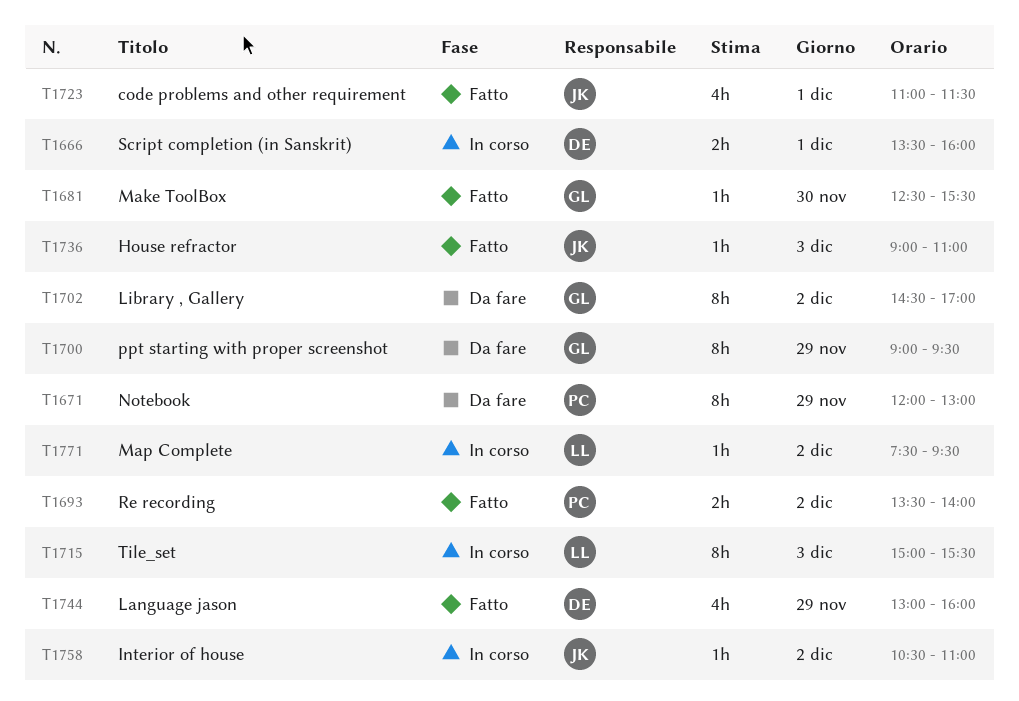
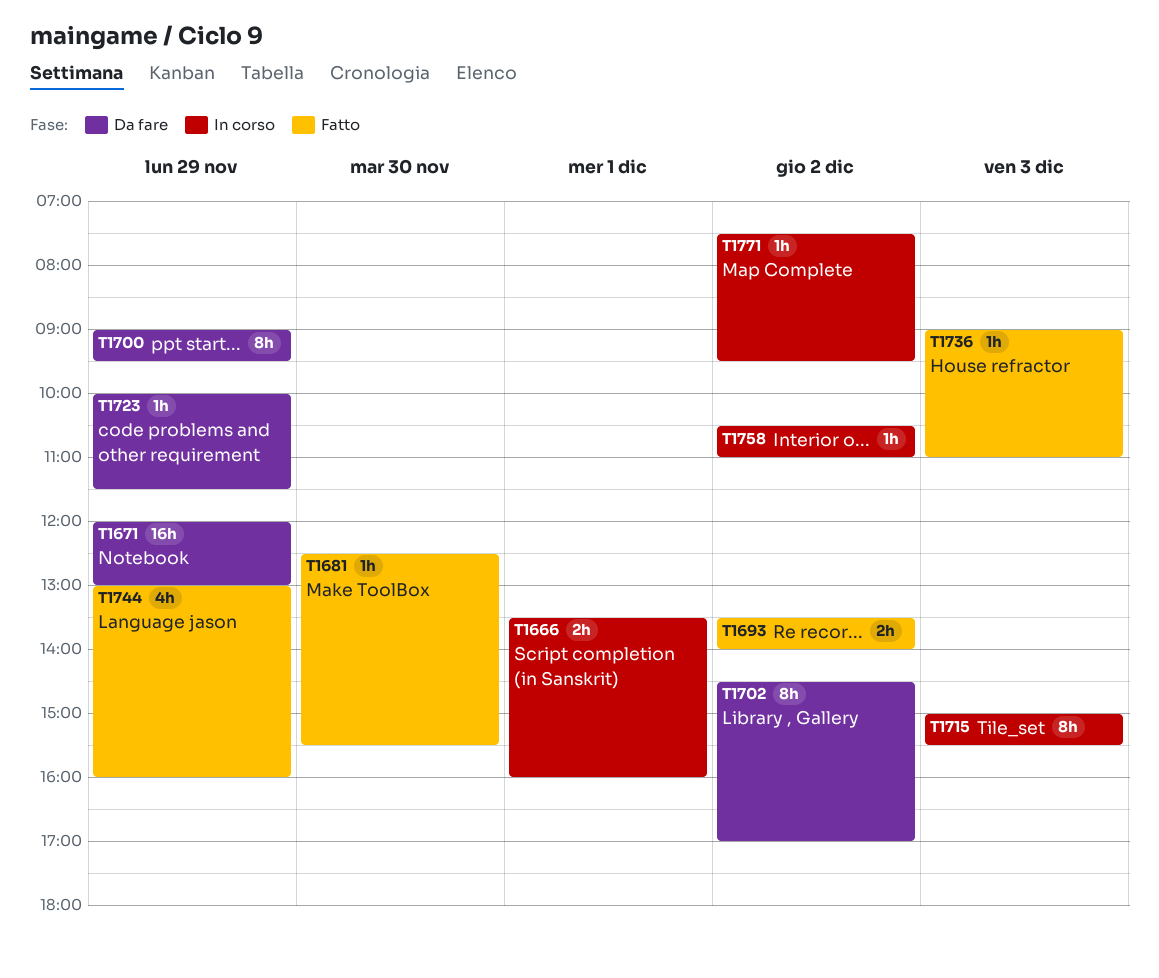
T1671, estimate: 8h -> 16h
T1723, status: Fatto -> Da fare
T1723, estimate: 4h -> 1h
T1723, day: Dec 1 -> Nov 29
T1723, begins: 11:00 -> 10:00

